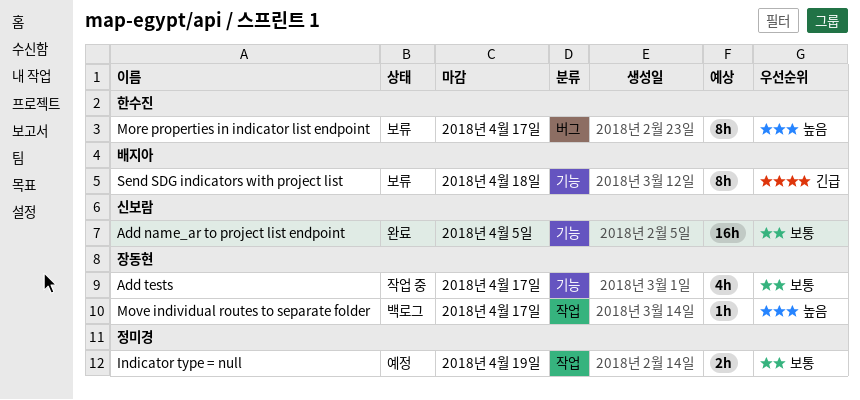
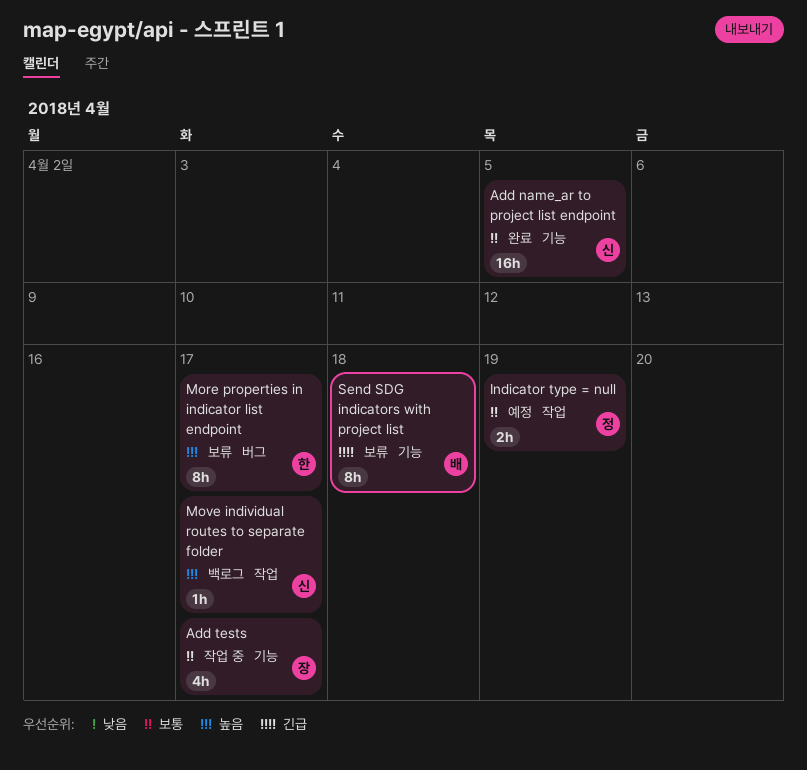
Move individual routes to separate folder, owner: 장동현 -> 신보람

